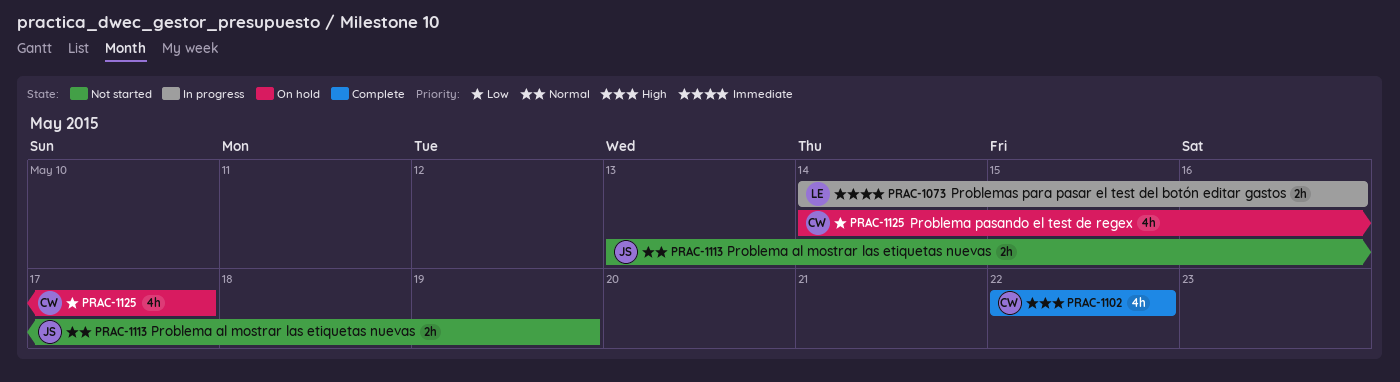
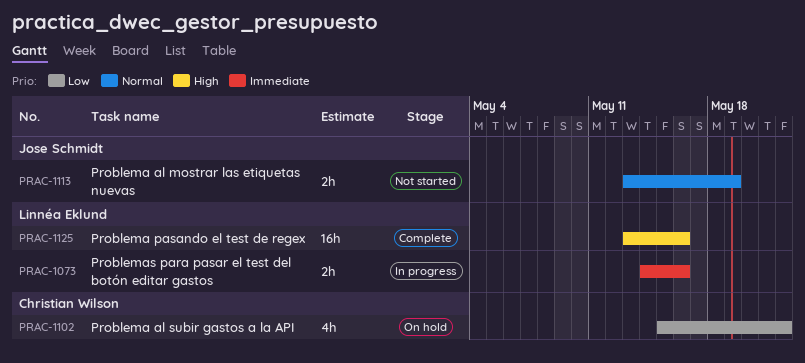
PRAC-1102, status: Complete -> On hold
PRAC-1102, priority: High -> Low
PRAC-1102, start: May 22 -> May 15
PRAC-1125, status: On hold -> Complete
PRAC-1125, owner: Christian Wilson -> Linnéa Eklund
PRAC-1125, priority: Low -> High
PRAC-1125, estimate: 4h -> 16h
PRAC-1125, start: May 14 -> May 13
PRAC-1125, due: May 17 -> May 16

